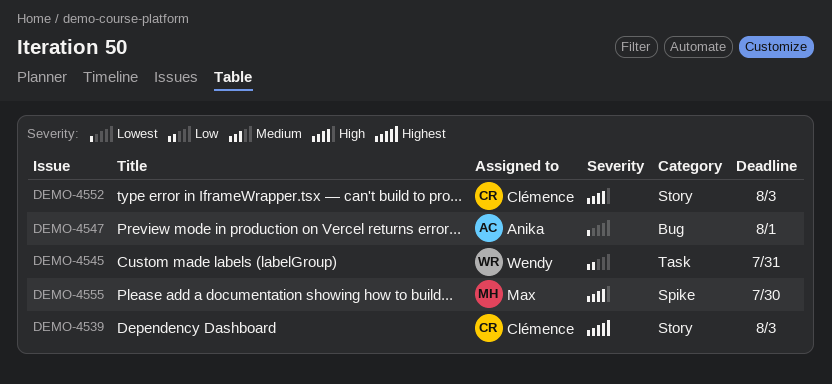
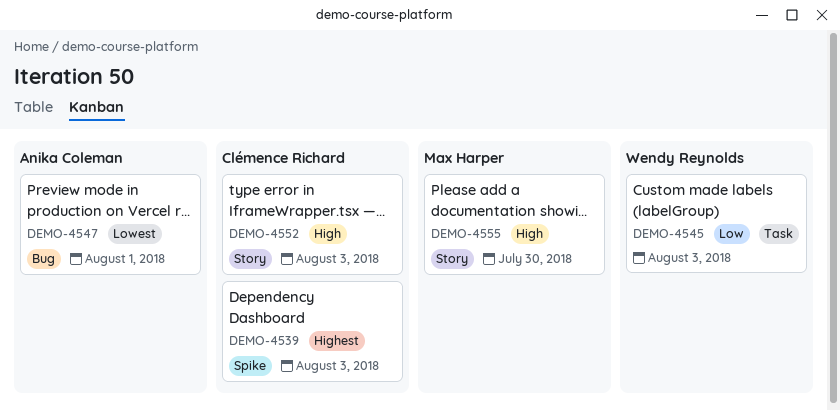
DEMO-4539, label: Story -> Spike
DEMO-4545, due: Jul 31 -> Aug 3
DEMO-4555, label: Spike -> Story

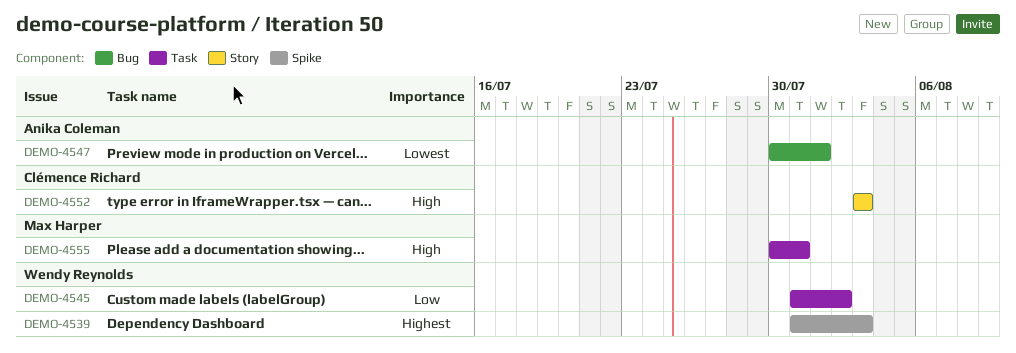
DEMO-4539, owner: Clémence Richard -> Wendy Reynolds
DEMO-4545, due: Aug 3 -> Aug 2
DEMO-4555, label: Story -> Task
DEMO-4555, due: Jul 30 -> Jul 31

